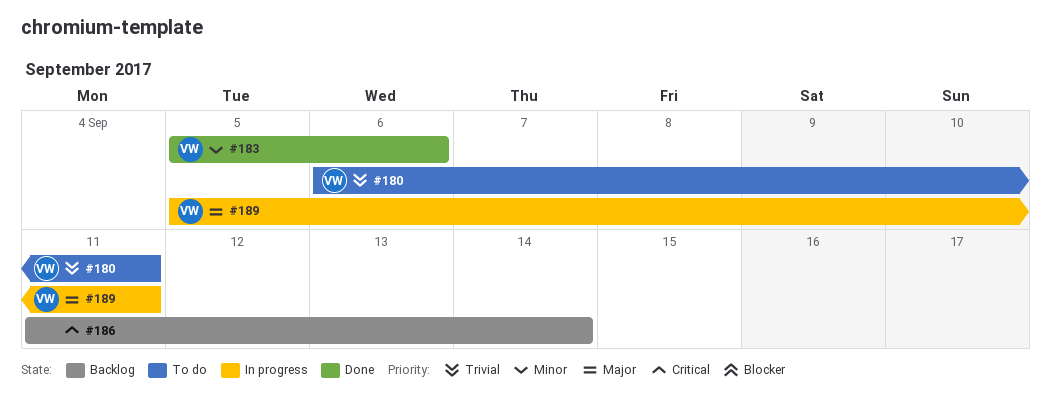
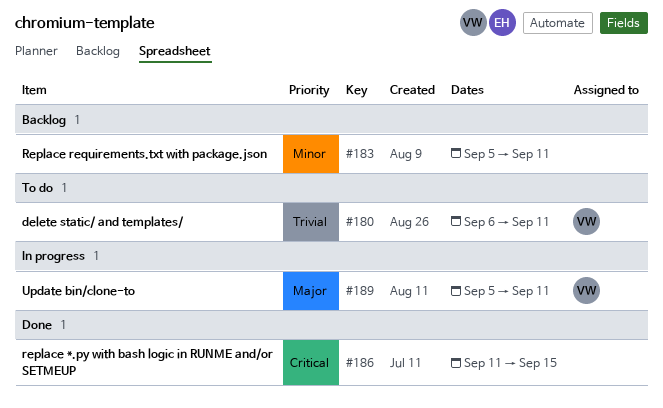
#183, status: Done -> Backlog
#183, owner: VW -> none
#183, due: Sep 6 -> Sep 11
#186, status: Backlog -> Done
#186, due: Sep 14 -> Sep 15

